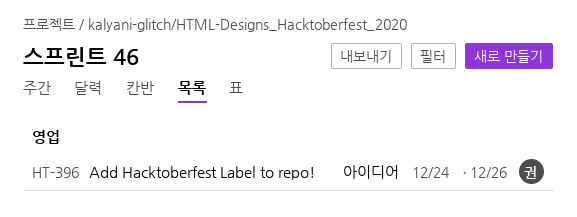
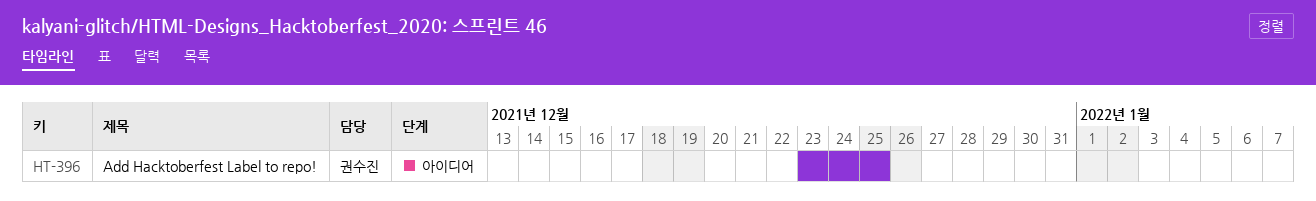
HT-396, start: Dec 24 -> Dec 23
HT-396, due: Dec 26 -> Dec 25

